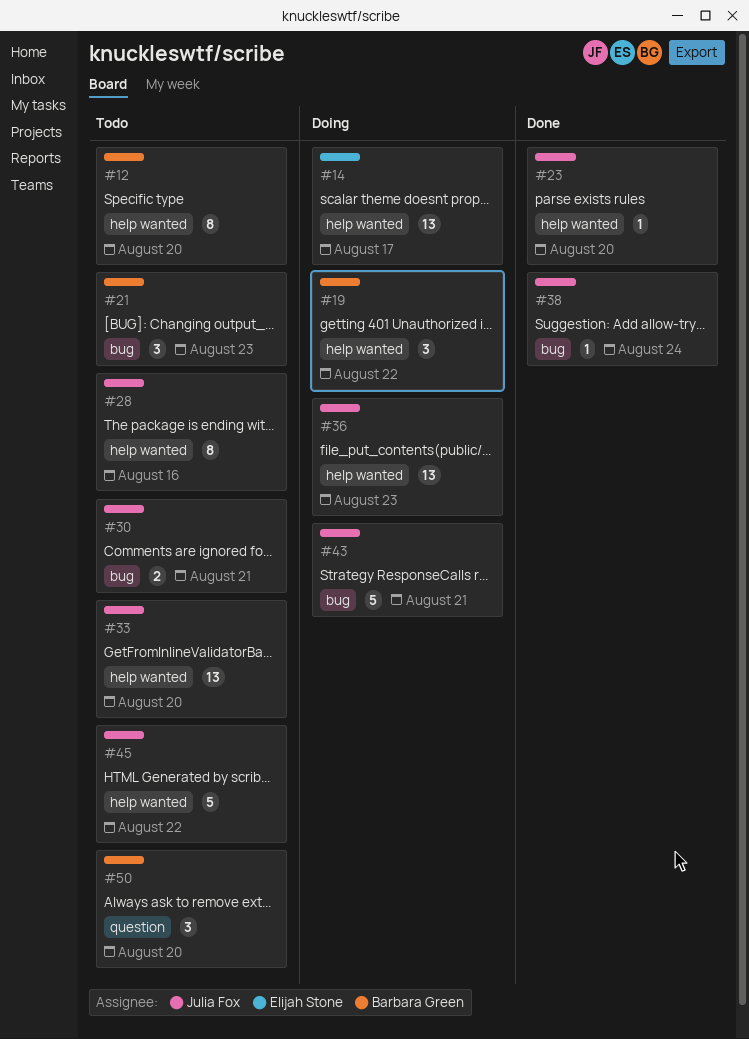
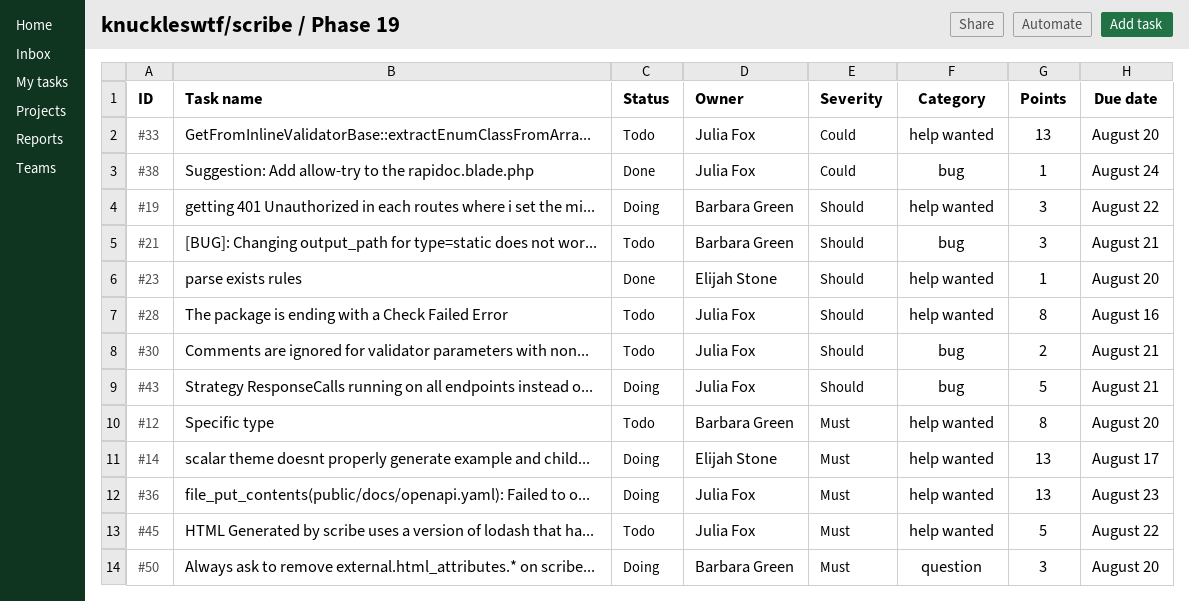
#21, due: Aug 23 -> Aug 21
#23, owner: Julia Fox -> Elijah Stone
#50, status: Todo -> Doing

